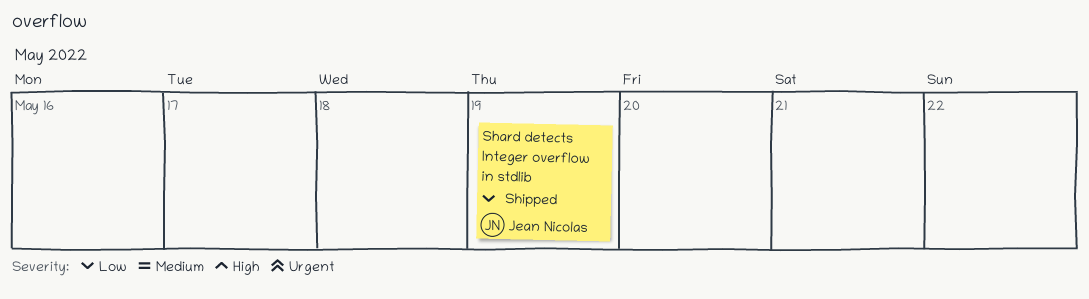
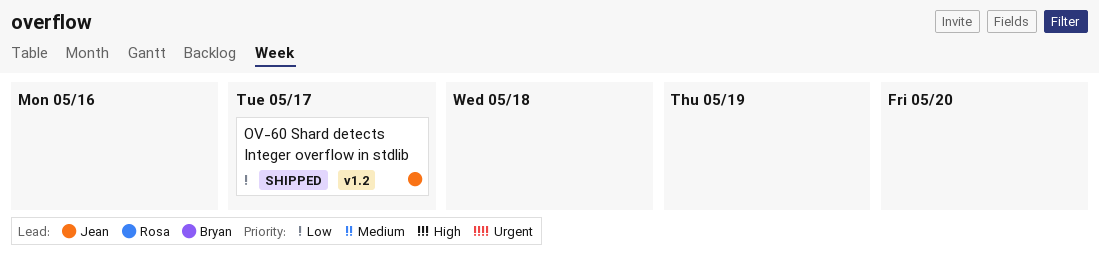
Shard detects Integer overflow in stdlib, due: May 19 -> May 17

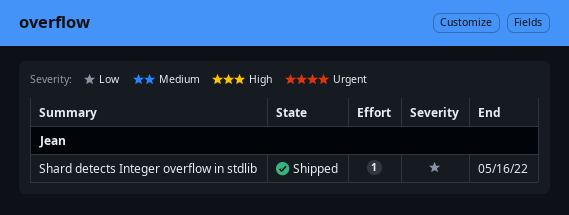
Shard detects Integer overflow in stdlib, due: May 17 -> May 16

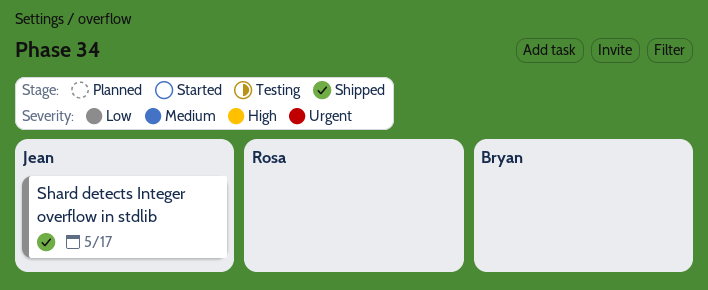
Shard detects Integer overflow in stdlib, due: May 16 -> May 17

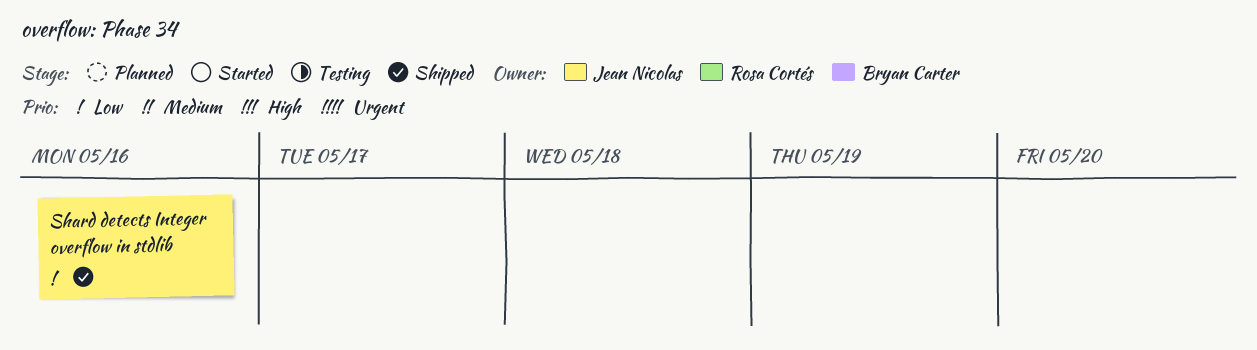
Shard detects Integer overflow in stdlib, due: May 17 -> May 16

